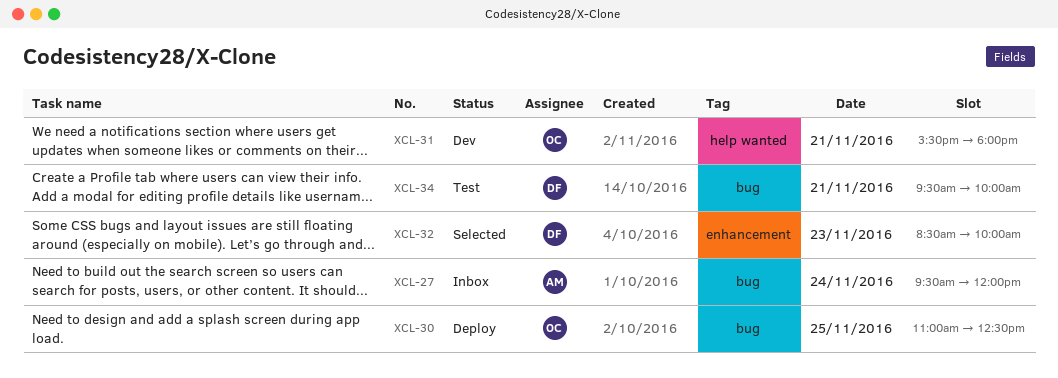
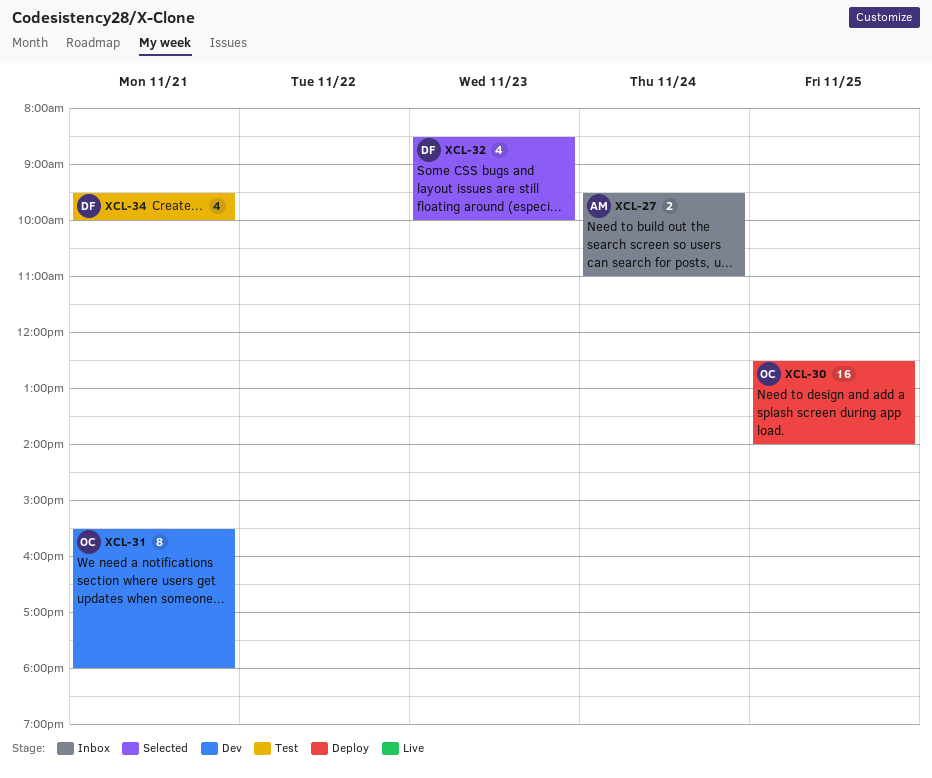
XCL-27, ends: 12:00 -> 11:00
XCL-30, begins: 11:00 -> 12:30
XCL-30, ends: 12:30 -> 14:00

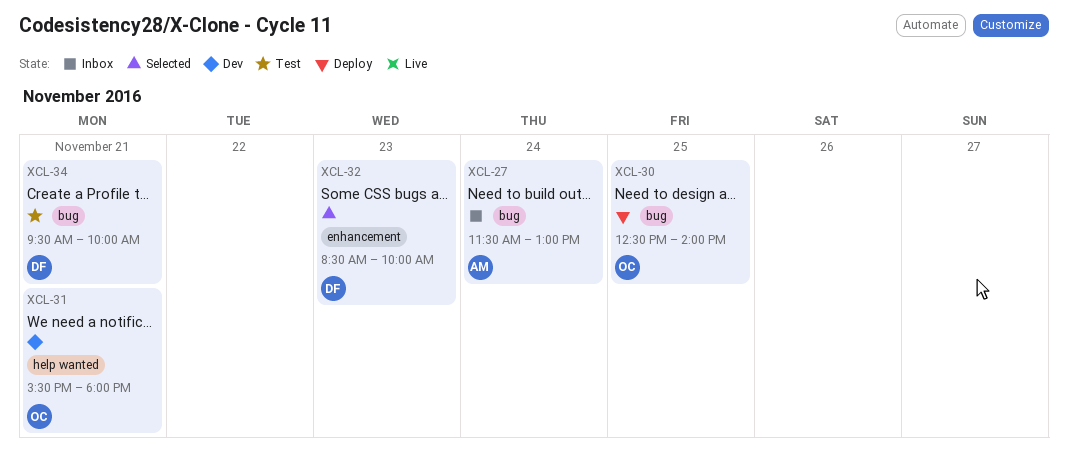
XCL-27, begins: 09:30 -> 11:30
XCL-27, ends: 11:00 -> 13:00

